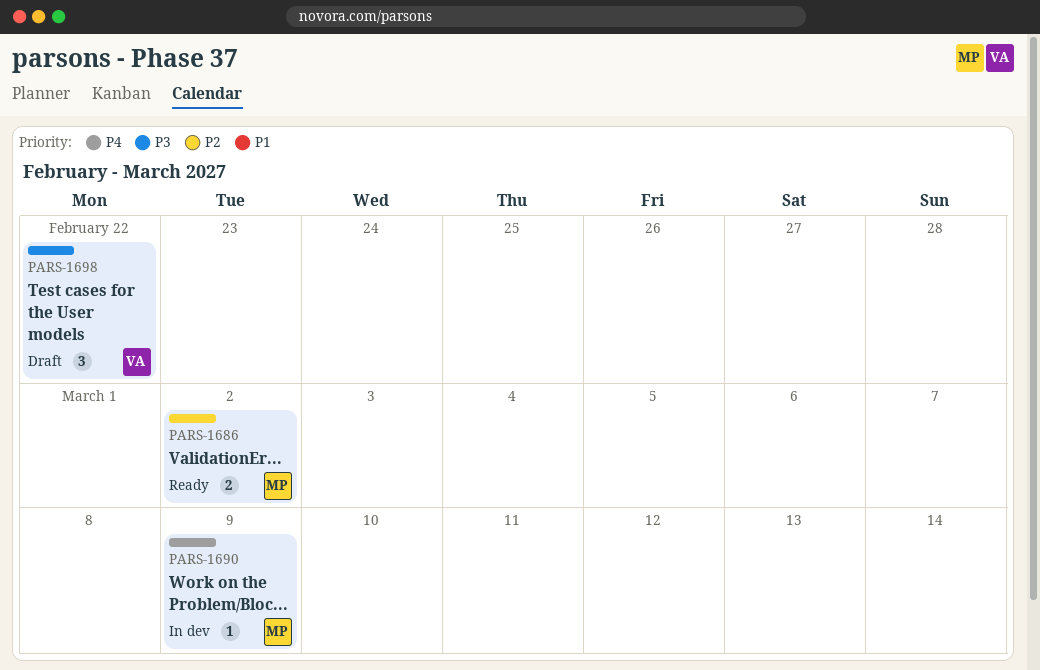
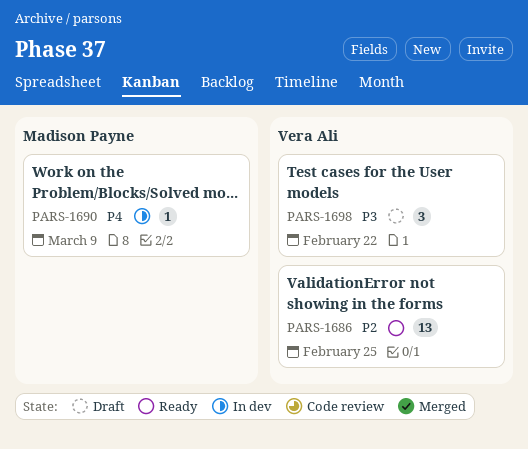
PARS-1686, owner: Madison Payne -> Vera Ali
PARS-1686, estimate: 2 -> 13
PARS-1686, due: Mar 2 -> Feb 25

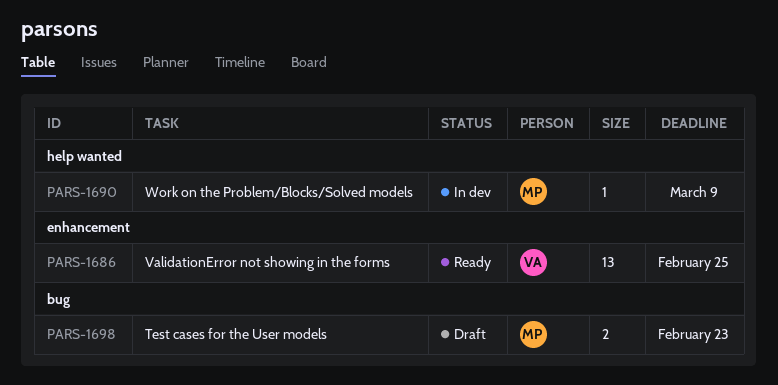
PARS-1698, owner: Vera Ali -> Madison Payne
PARS-1698, estimate: 3 -> 2
PARS-1698, due: Feb 22 -> Feb 23

